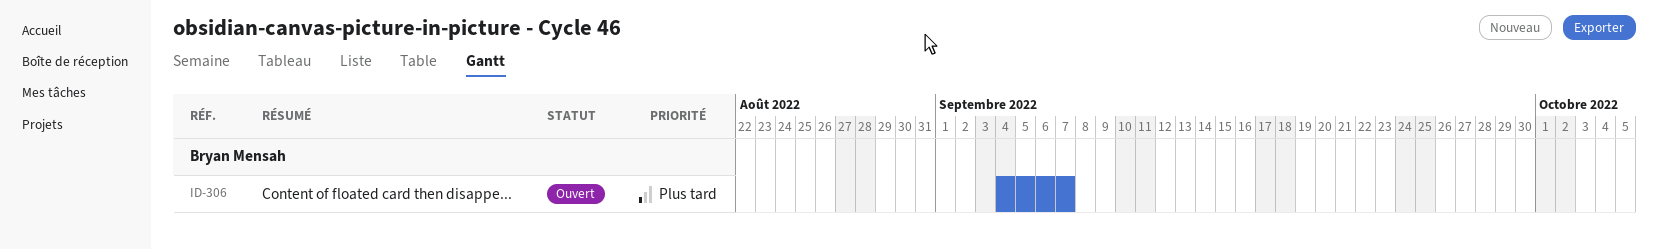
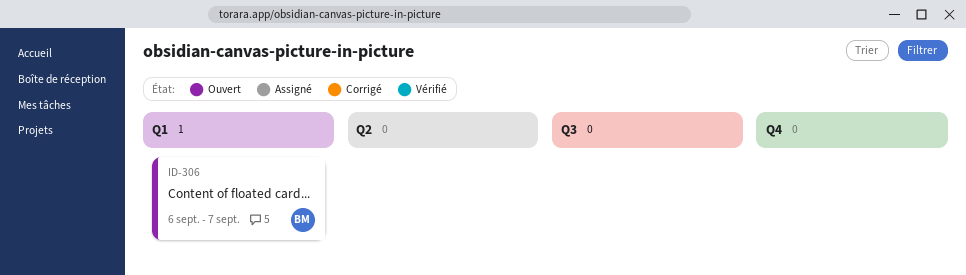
ID-306, start: Sep 4 -> Sep 6

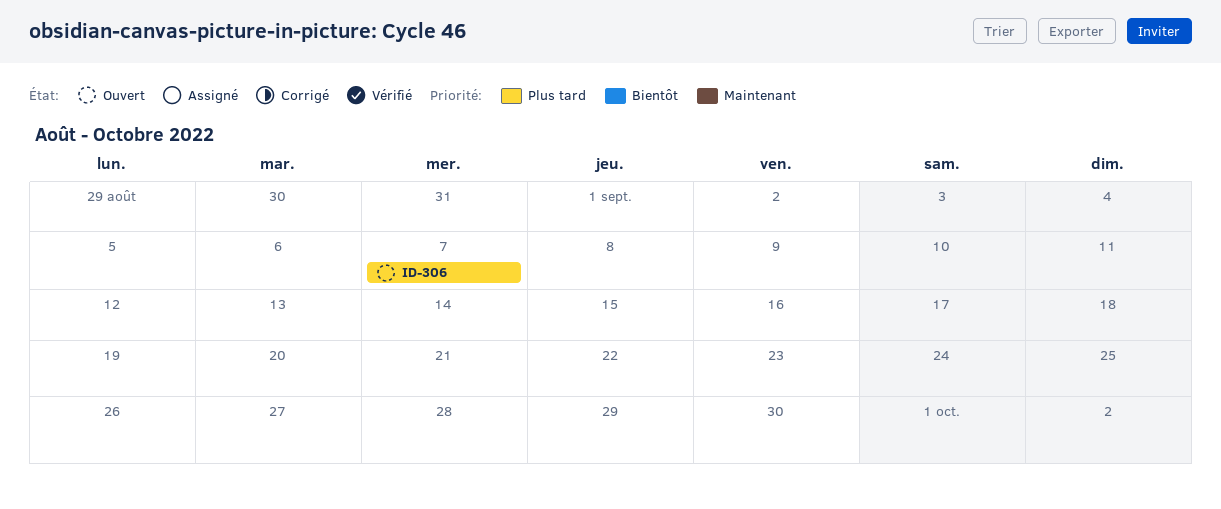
ID-306, start: Sep 6 -> Sep 7

